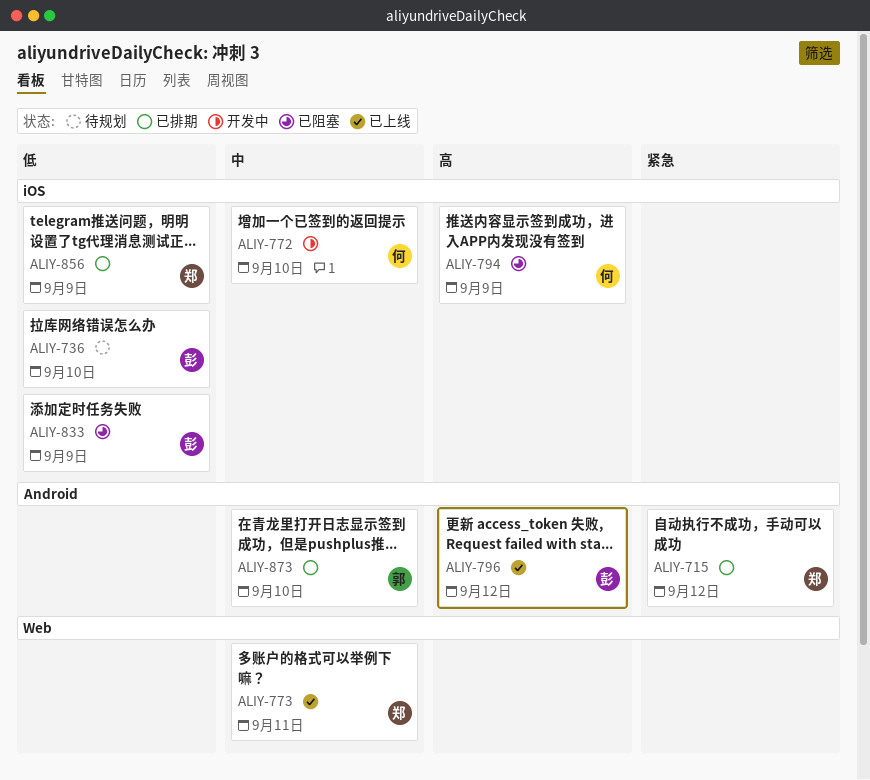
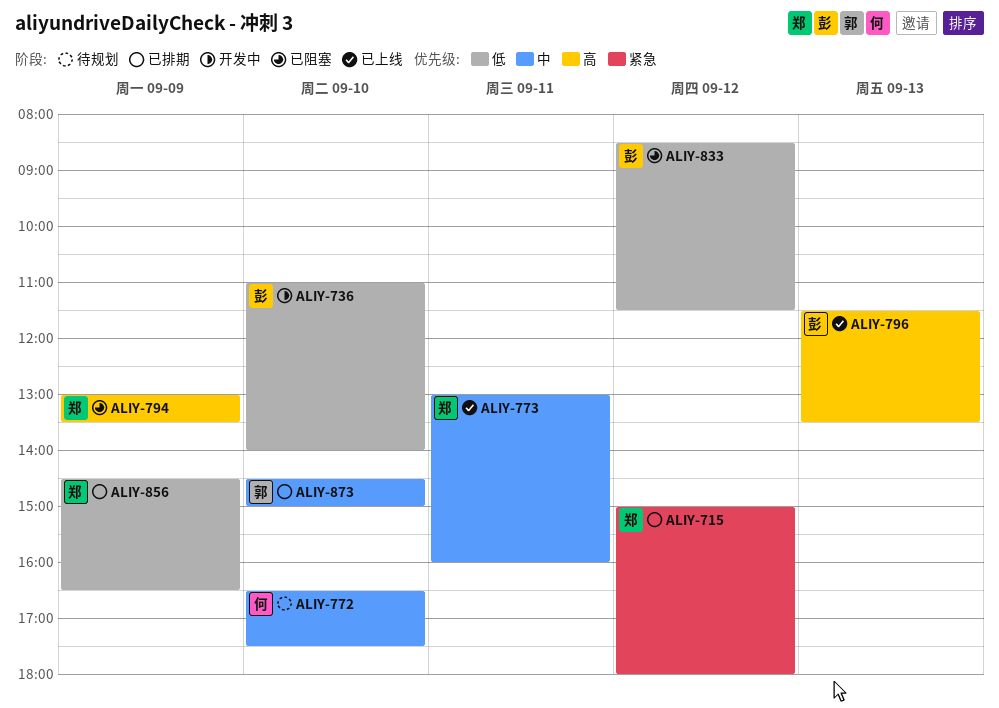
ALIY-736, status: 待规划 -> 开发中
ALIY-772, status: 开发中 -> 待规划
ALIY-794, owner: 何 -> 郑
ALIY-796, day: Sep 12 -> Sep 13
ALIY-833, day: Sep 9 -> Sep 12

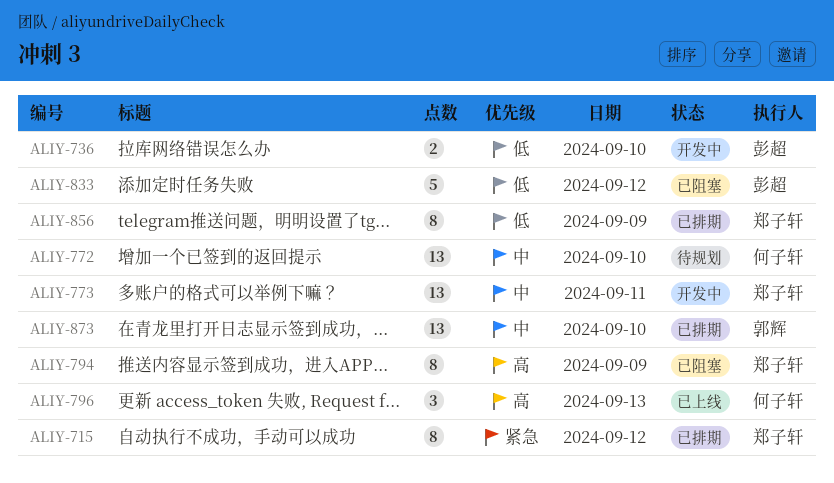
ALIY-773, status: 已上线 -> 开发中
ALIY-796, owner: 彭超 -> 何子轩

